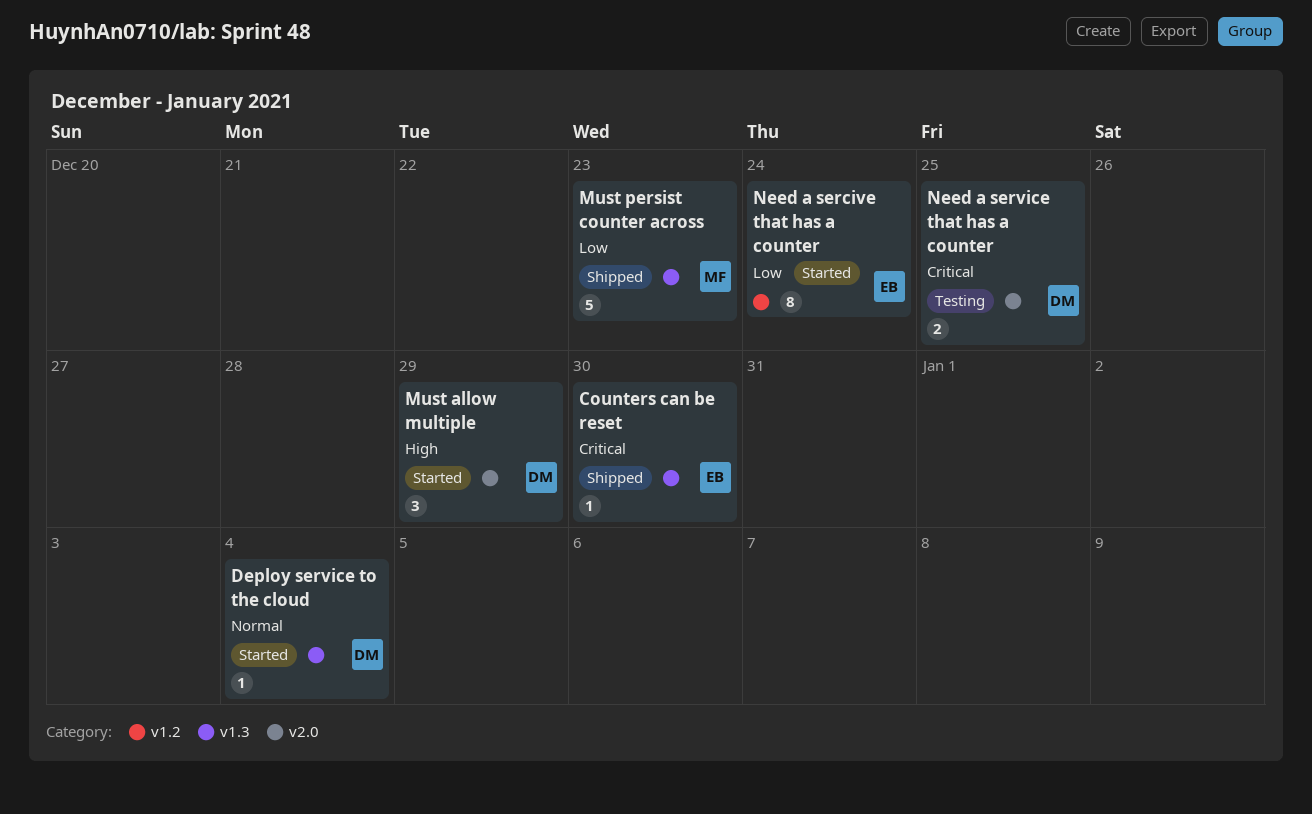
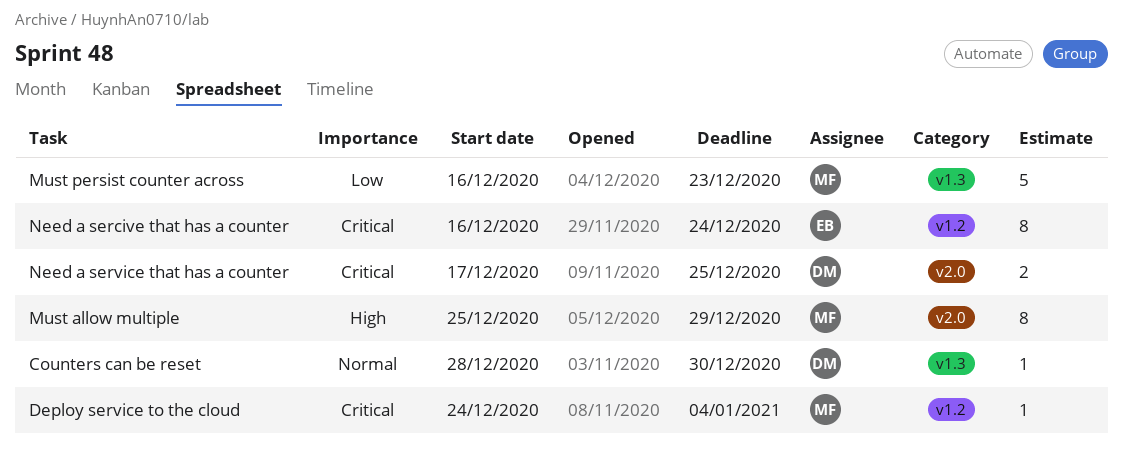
Counters can be reset, owner: EB -> DM
Counters can be reset, priority: Critical -> Normal
Deploy service to the cloud, owner: DM -> MF
Deploy service to the cloud, priority: Normal -> Critical
Deploy service to the cloud, label: v1.3 -> v1.2
Must allow multiple, owner: DM -> MF
Must allow multiple, estimate: 3 -> 8
Need a sercive that has a counter, priority: Low -> Critical

